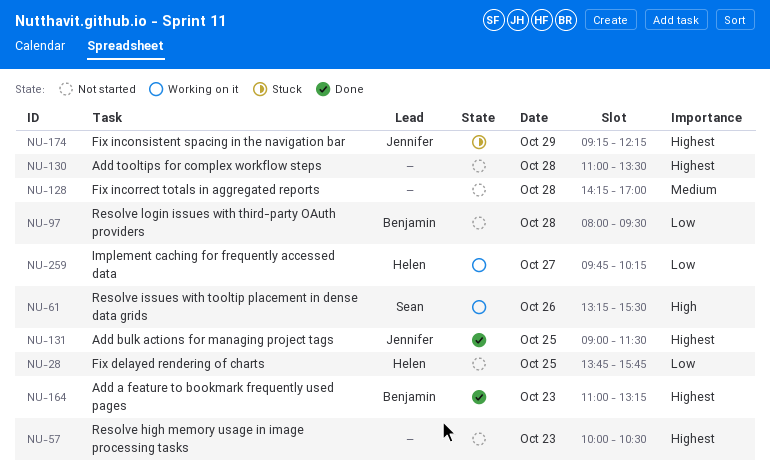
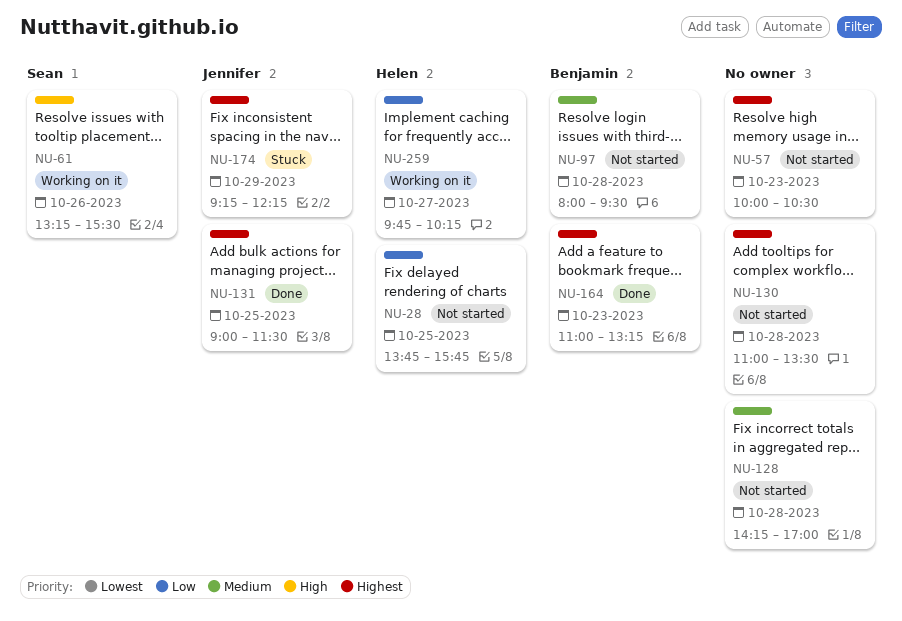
NU-97, priority: Low -> Medium

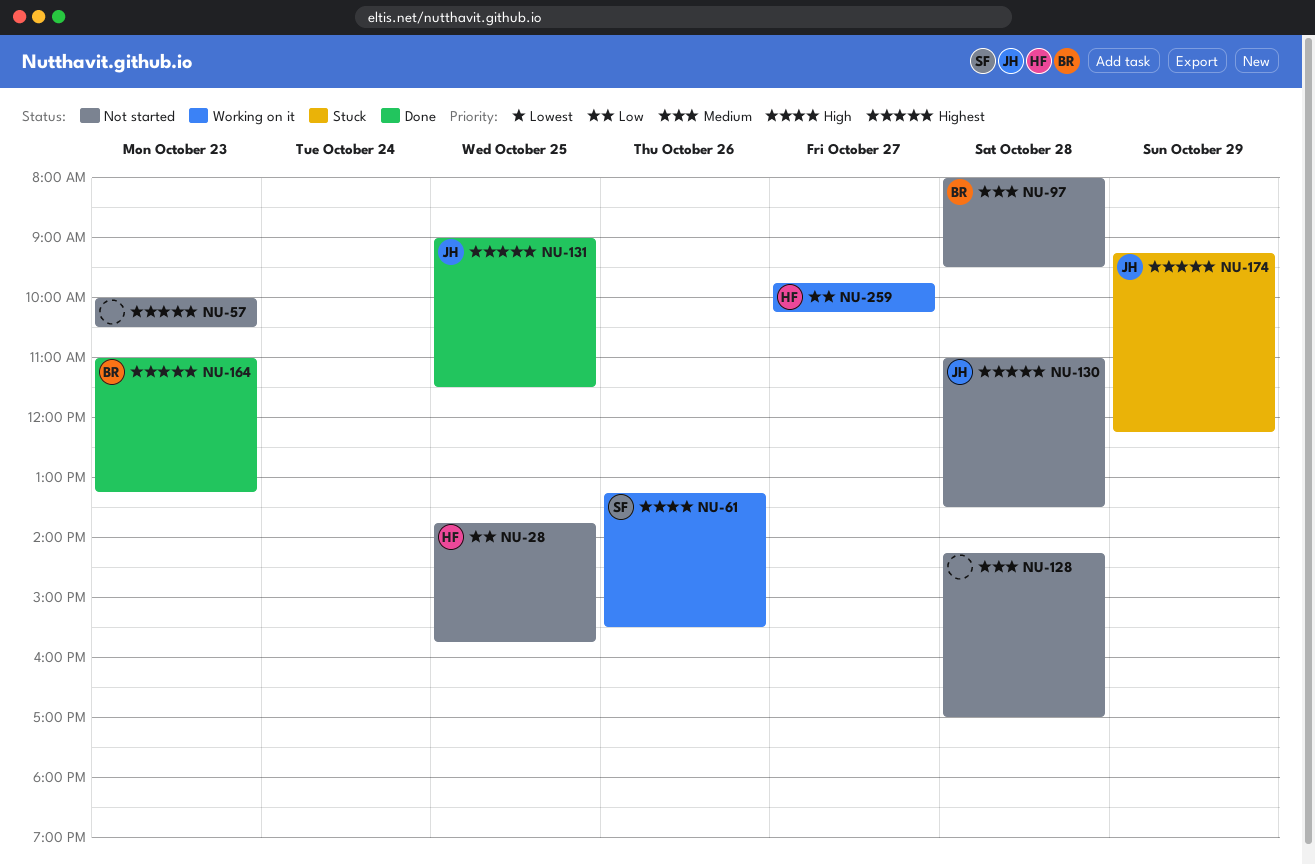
NU-130, owner: none -> Jennifer

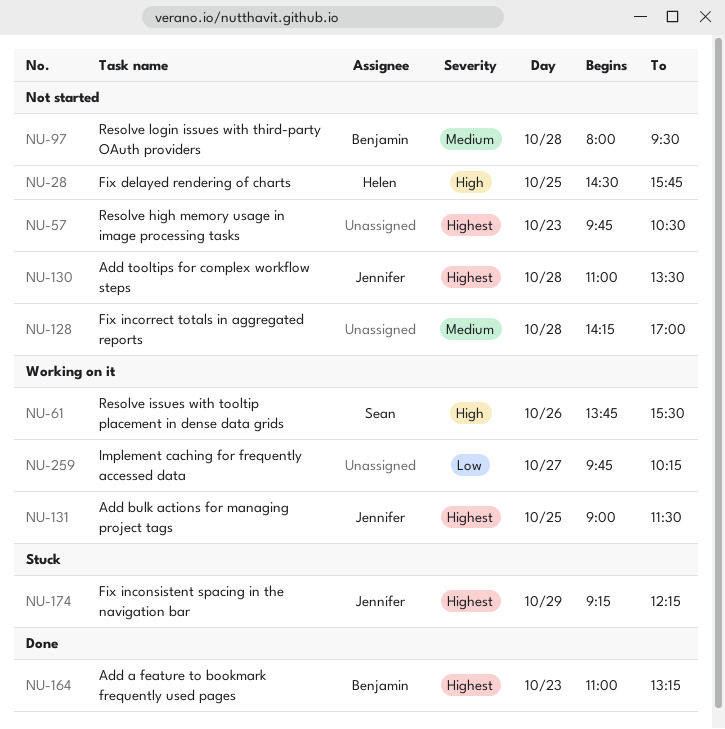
NU-28, priority: Low -> High
NU-28, begins: 13:45 -> 14:30
NU-57, begins: 10:00 -> 09:45
NU-61, begins: 13:15 -> 13:45
NU-131, status: Done -> Working on it
NU-259, owner: Helen -> none

